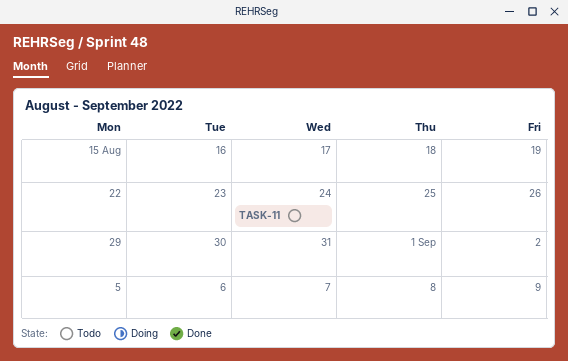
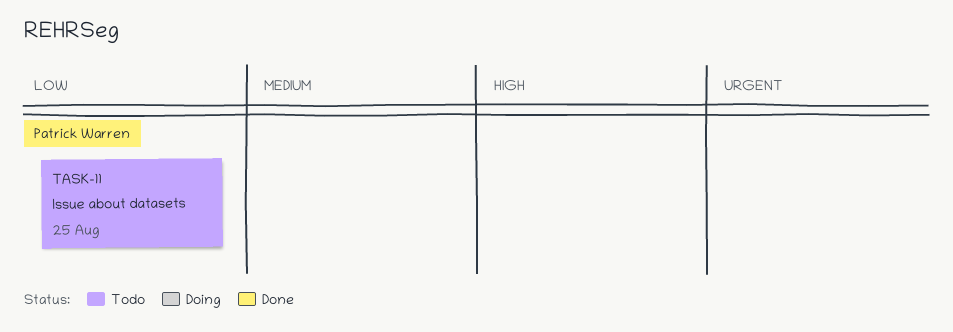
TASK-11, due: Aug 24 -> Aug 25

